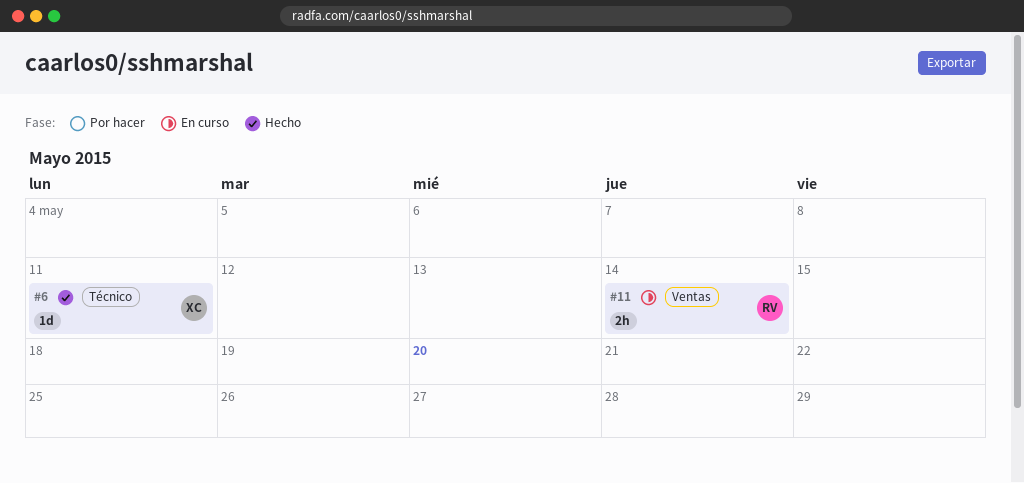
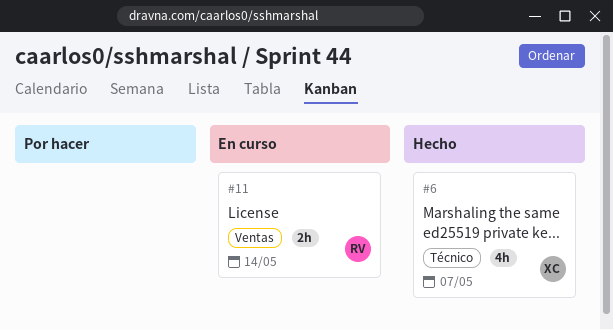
#6, estimate: 1d -> 4h
#6, due: May 11 -> May 7

